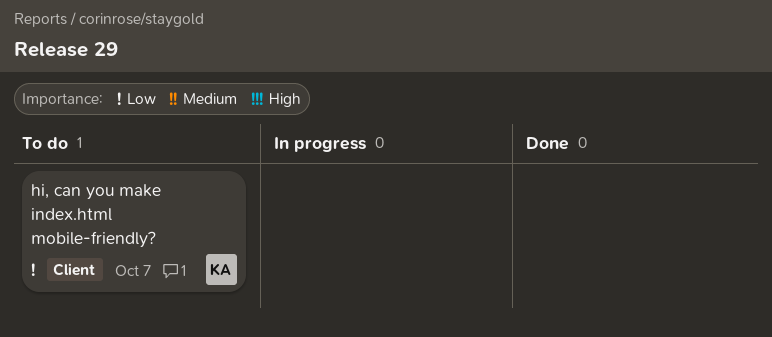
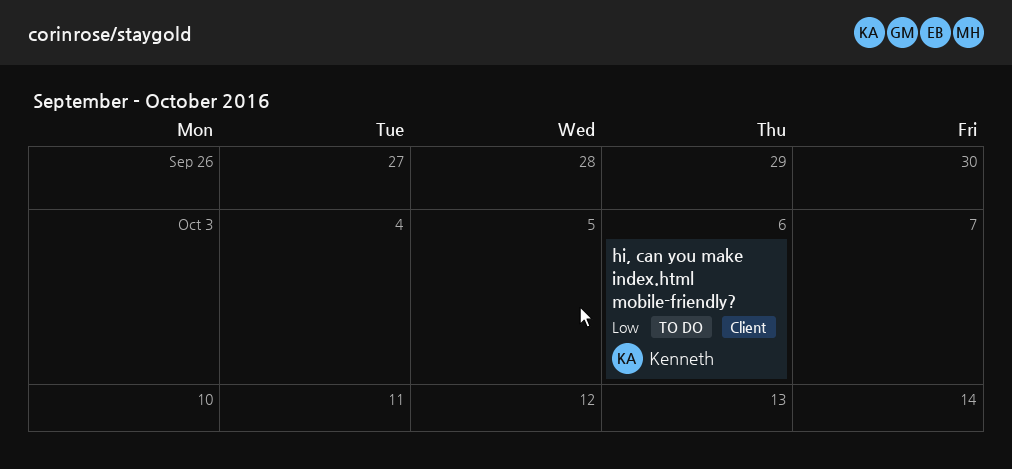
hi, can you make index.html mobile-friendly?, due: Oct 7 -> Oct 6

